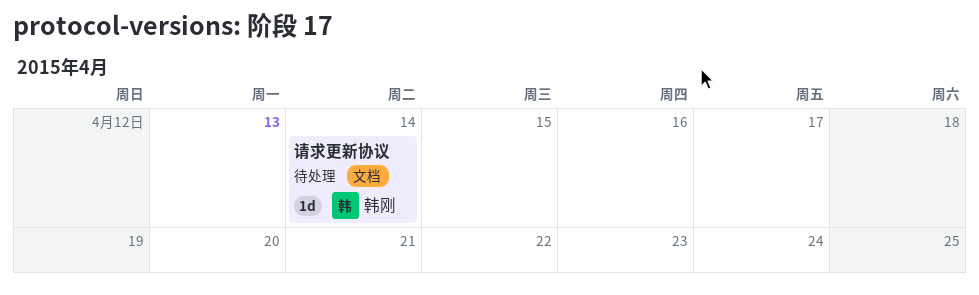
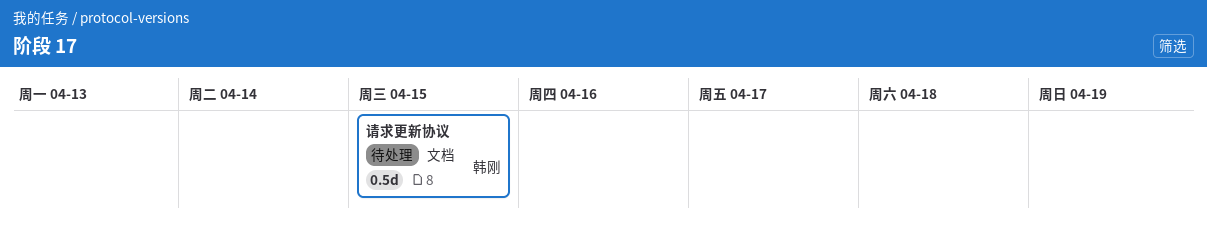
请求更新协议, estimate: 1d -> 0.5d
请求更新协议, due: Apr 14 -> Apr 15

